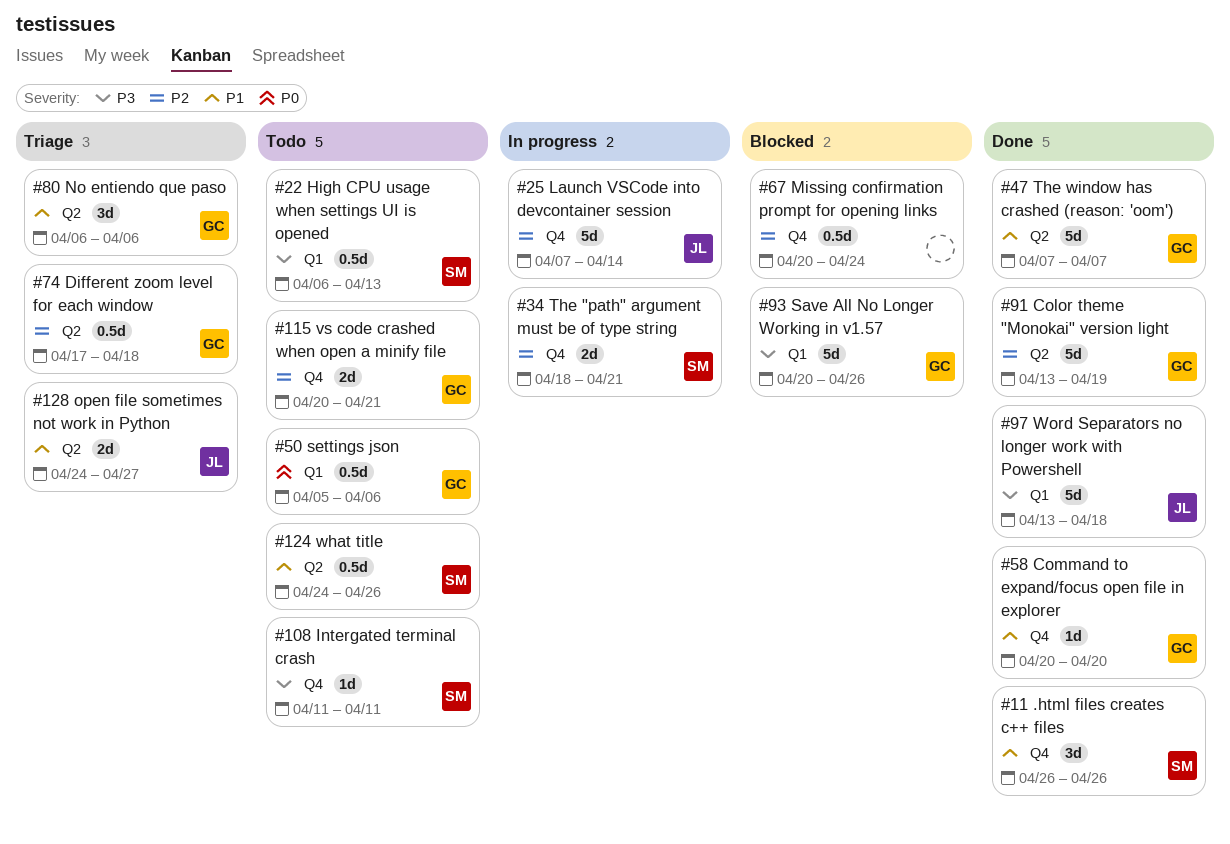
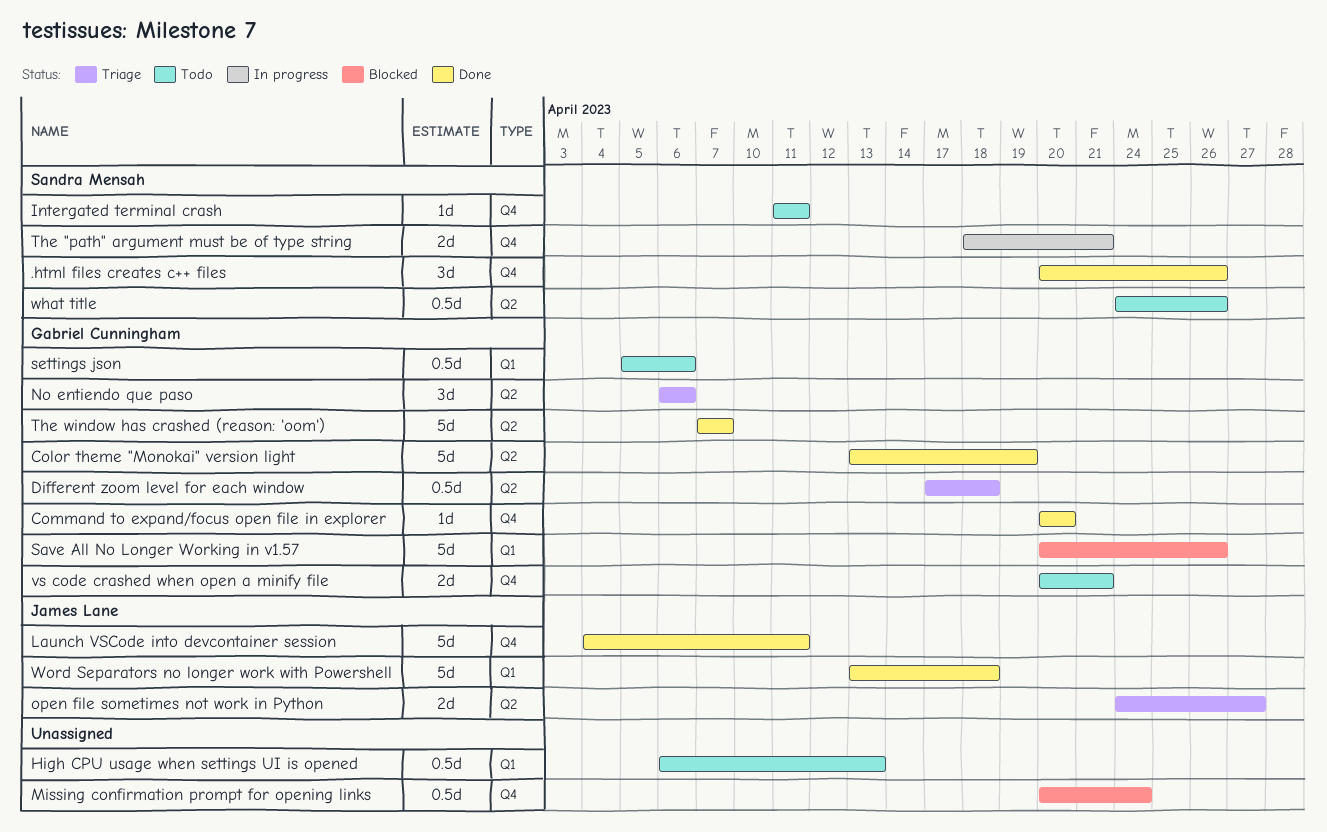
.html files creates c++ files, start: Apr 26 -> Apr 20
High CPU usage when settings UI is opened, owner: Sandra Mensah -> none
Launch VSCode into devcontainer session, status: In progress -> Done
Launch VSCode into devcontainer session, start: Apr 7 -> Apr 4
Launch VSCode into devcontainer session, due: Apr 14 -> Apr 11

